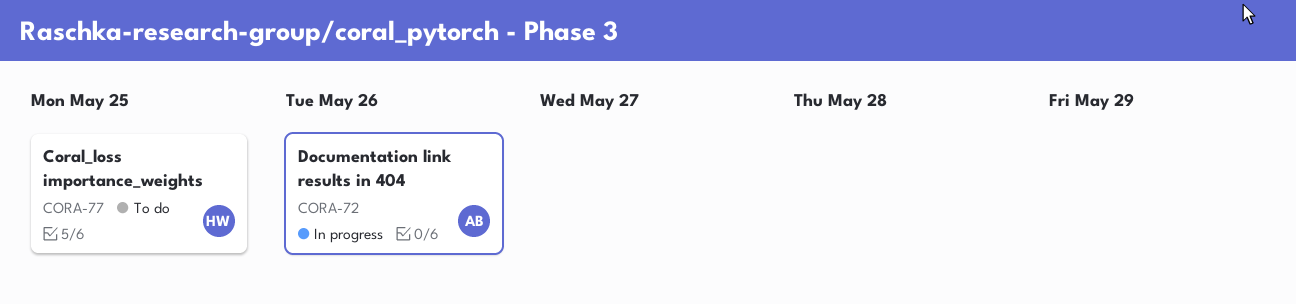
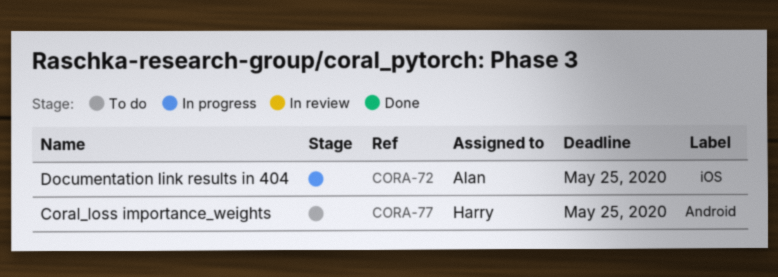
CORA-72, due: May 26 -> May 25

